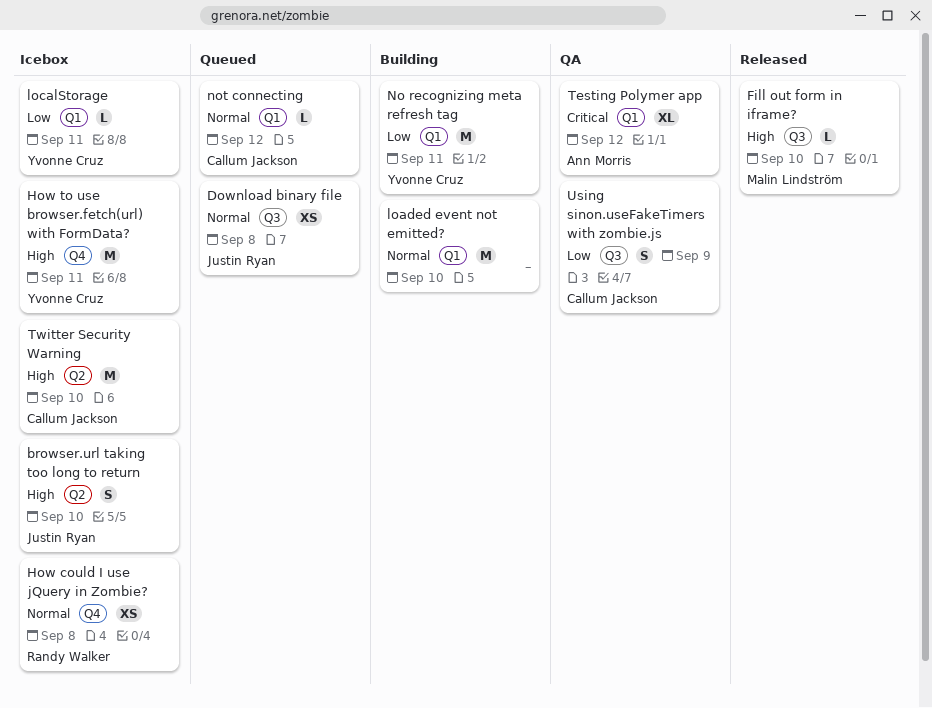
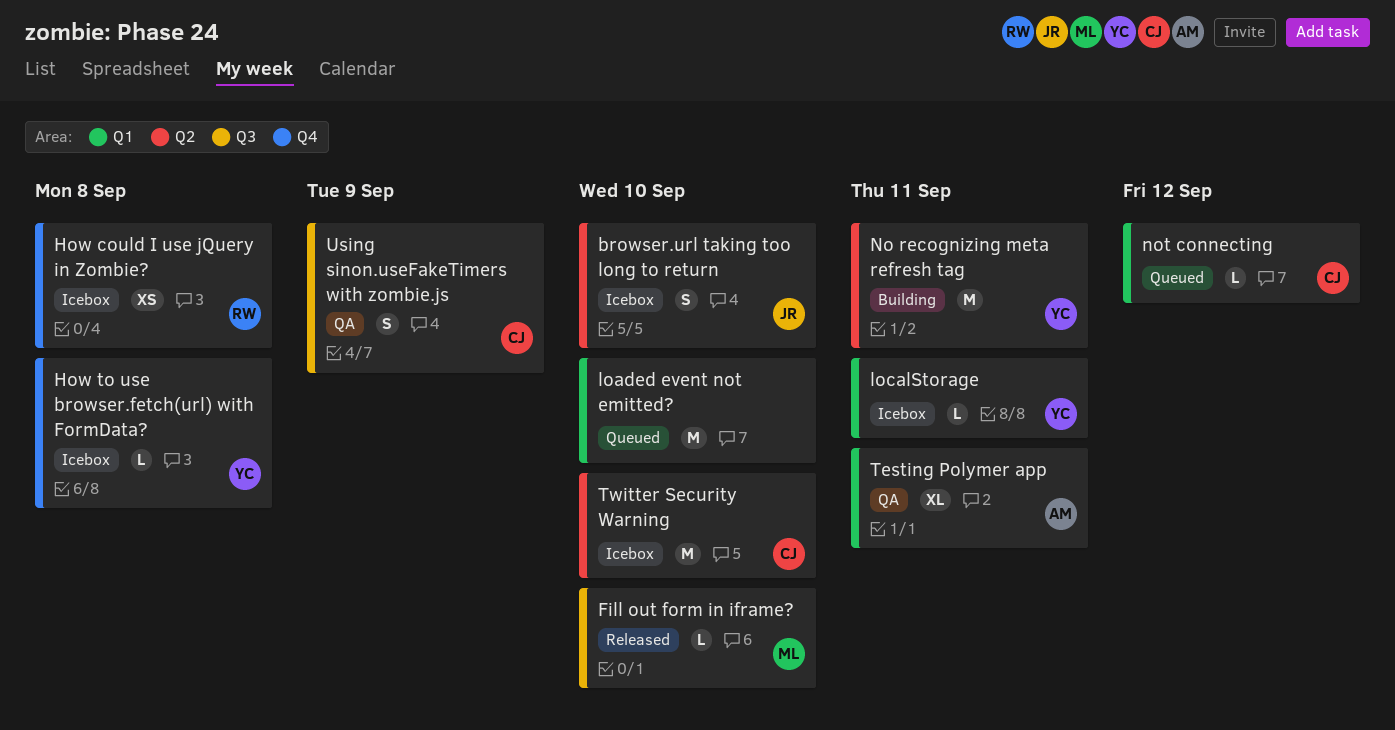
Download binary file: present -> none
How to use browser.fetch(url) with FormData?, estimate: M -> L
How to use browser.fetch(url) with FormData?, due: Sep 11 -> Sep 8
loaded event not emitted?, status: Building -> Queued
No recognizing meta refresh tag, label: Q1 -> Q2
Testing Polymer app, due: Sep 12 -> Sep 11

